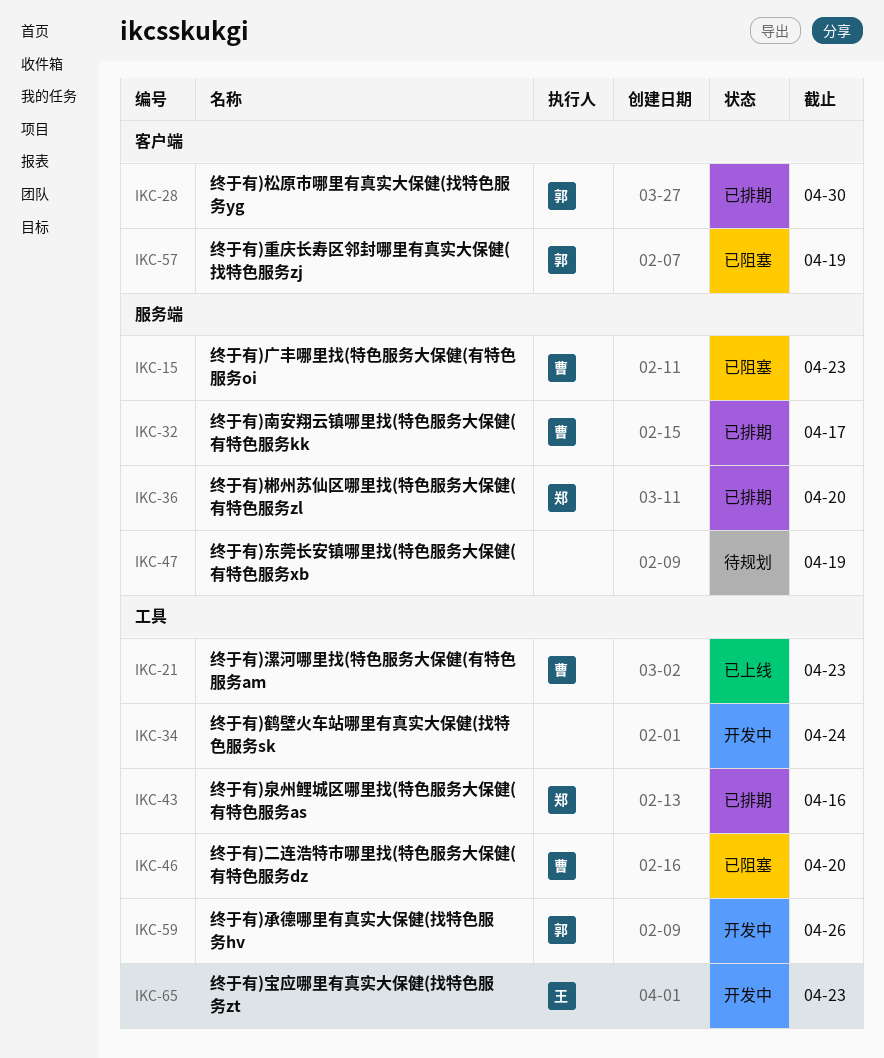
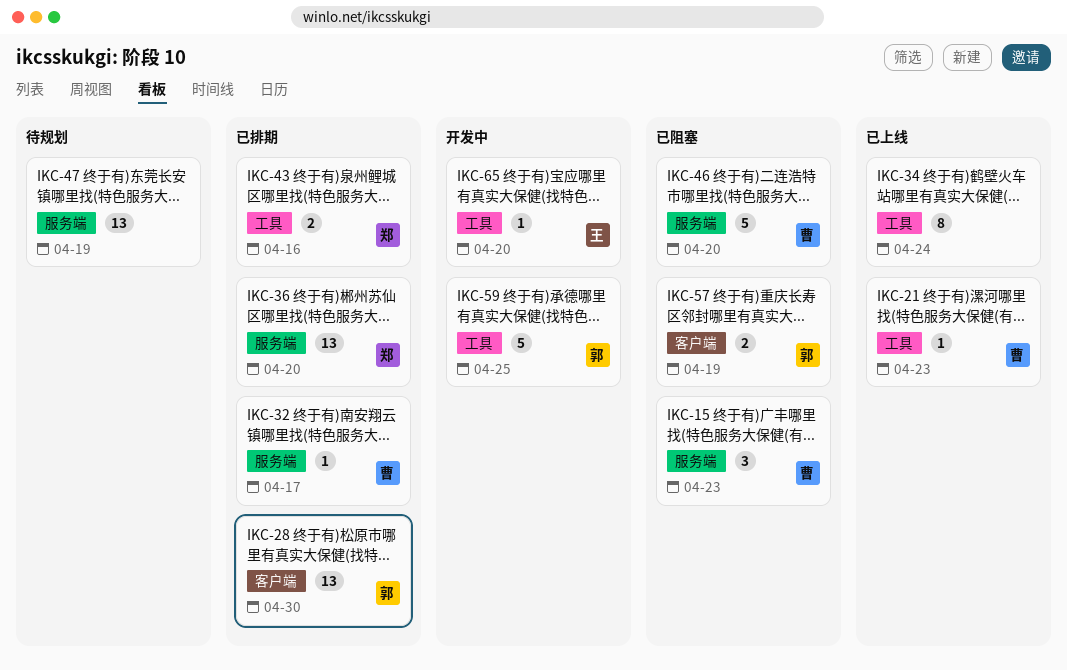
IKC-34, status: 开发中 -> 已上线
IKC-46, label: 工具 -> 服务端
IKC-59, due: Apr 26 -> Apr 25
IKC-65, due: Apr 23 -> Apr 20

